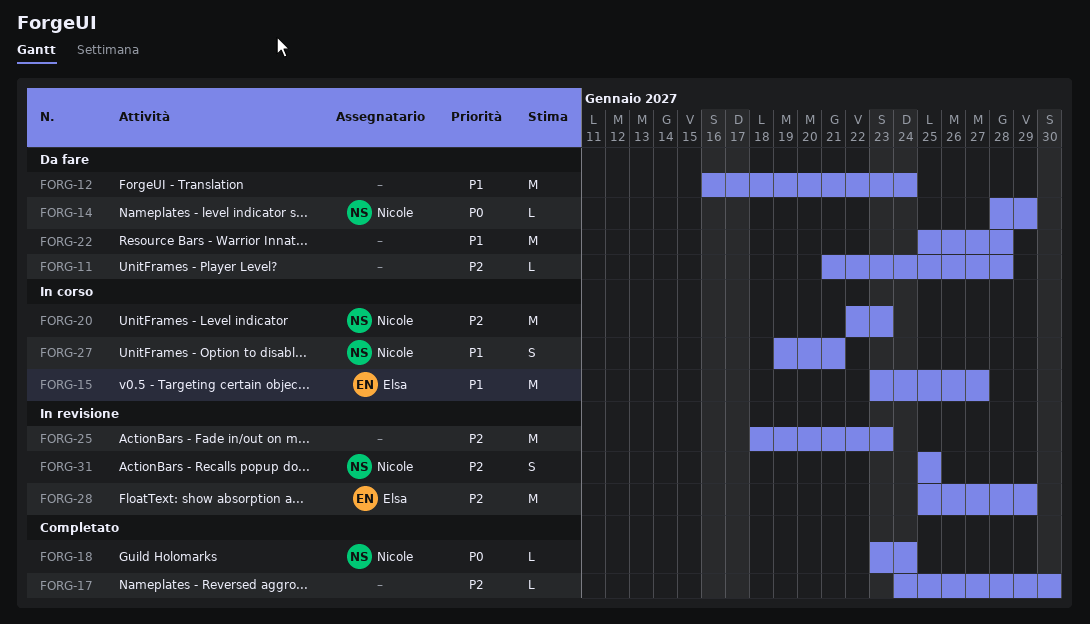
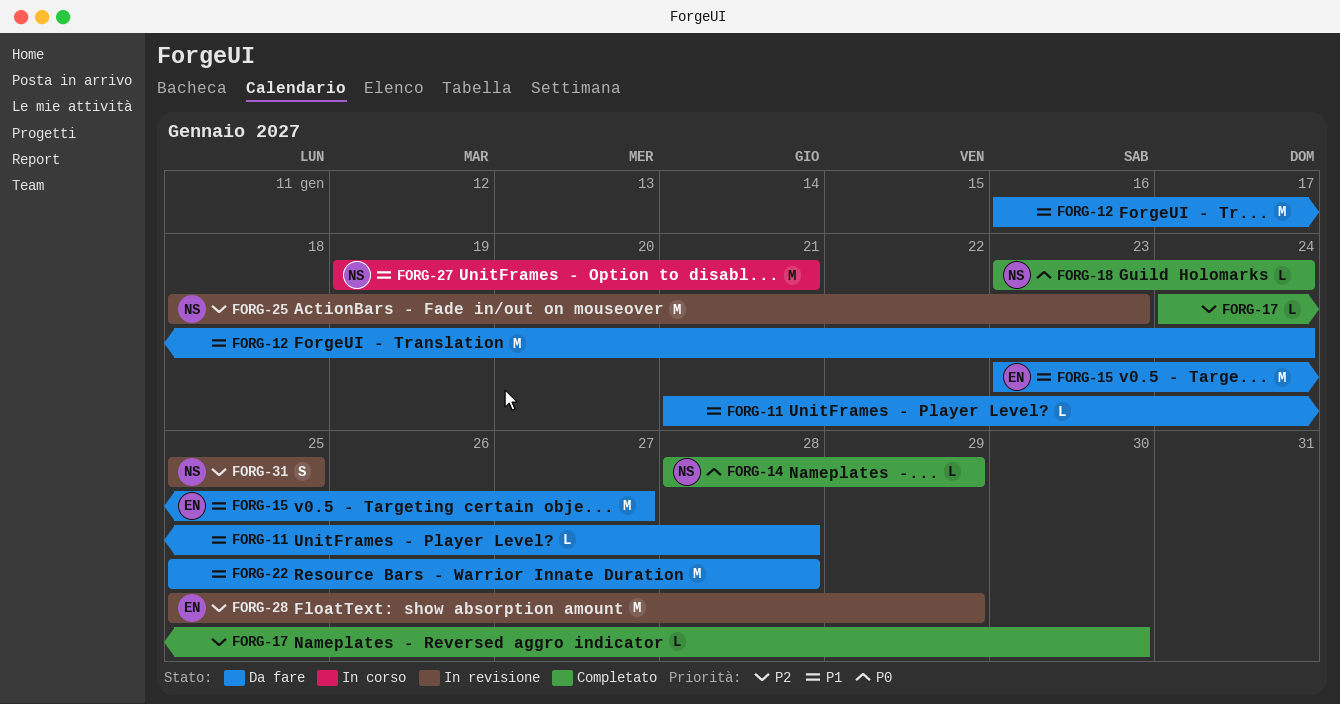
FORG-11, priority: P2 -> P1
FORG-14, status: Da fare -> Completato
FORG-15, status: In corso -> Da fare
FORG-20: present -> none
FORG-25, owner: none -> Nicole
FORG-27, estimate: S -> M

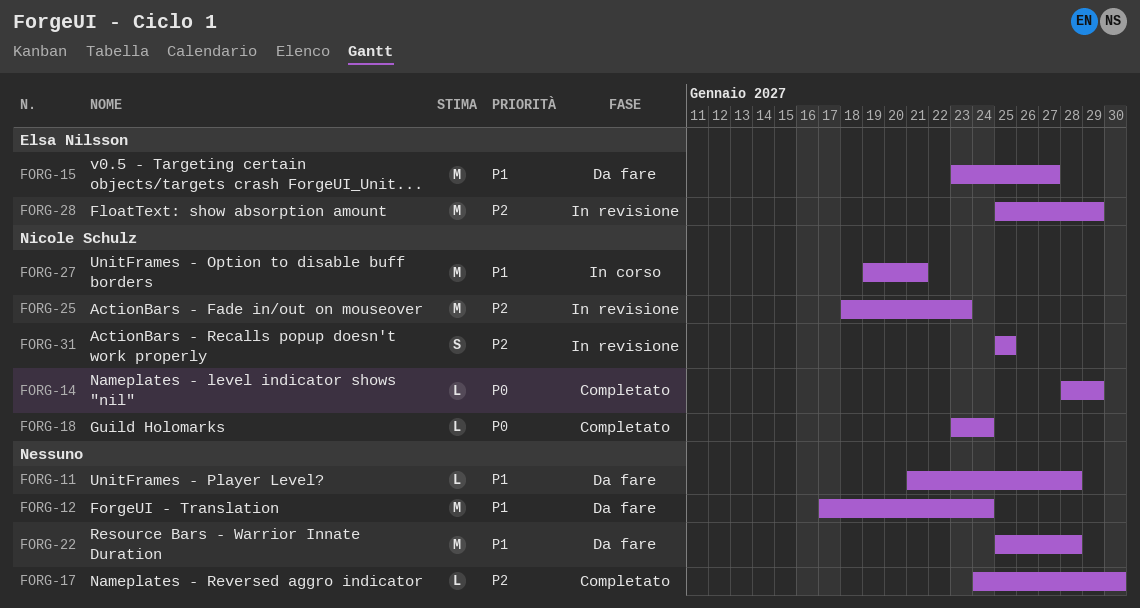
FORG-12, start: Jan 16 -> Jan 17

